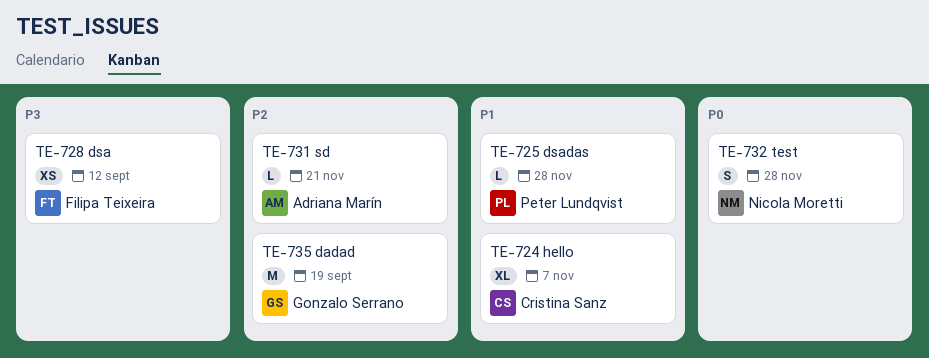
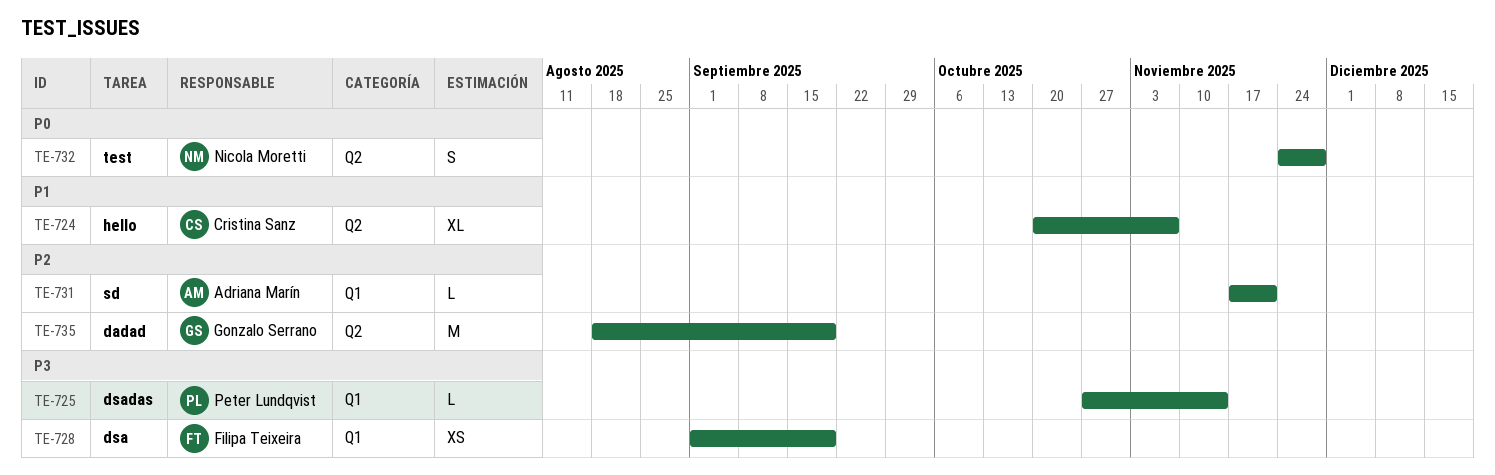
TE-725, priority: P1 -> P3
TE-725, due: Nov 28 -> Nov 14
TE-728, due: Sep 12 -> Sep 19

